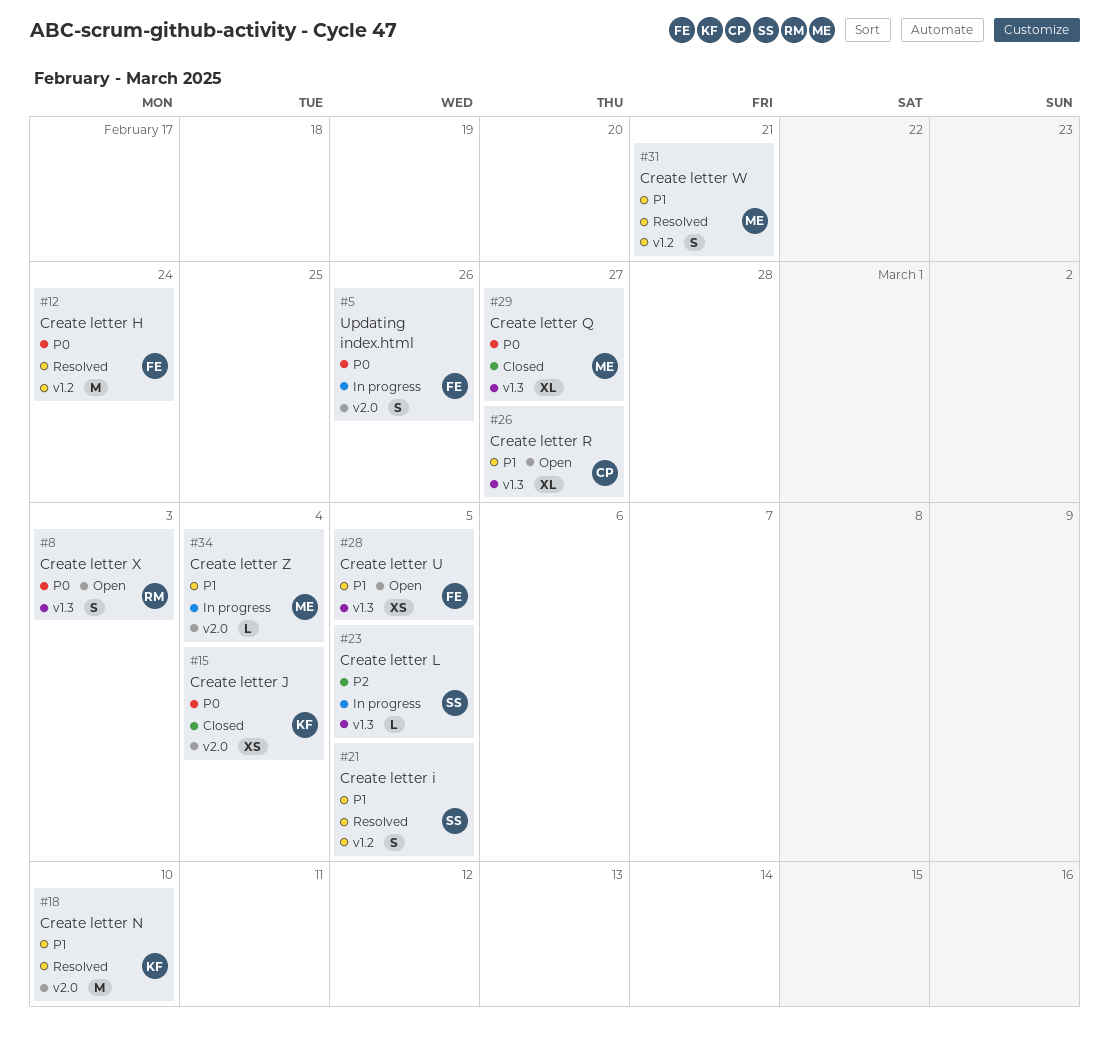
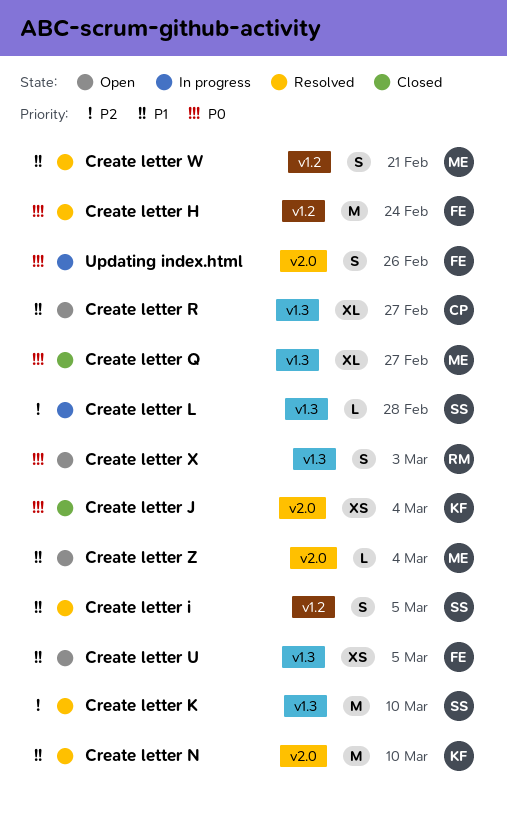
Create letter K: none -> present
Create letter L, due: Mar 5 -> Feb 28
Create letter Z, status: In progress -> Open

